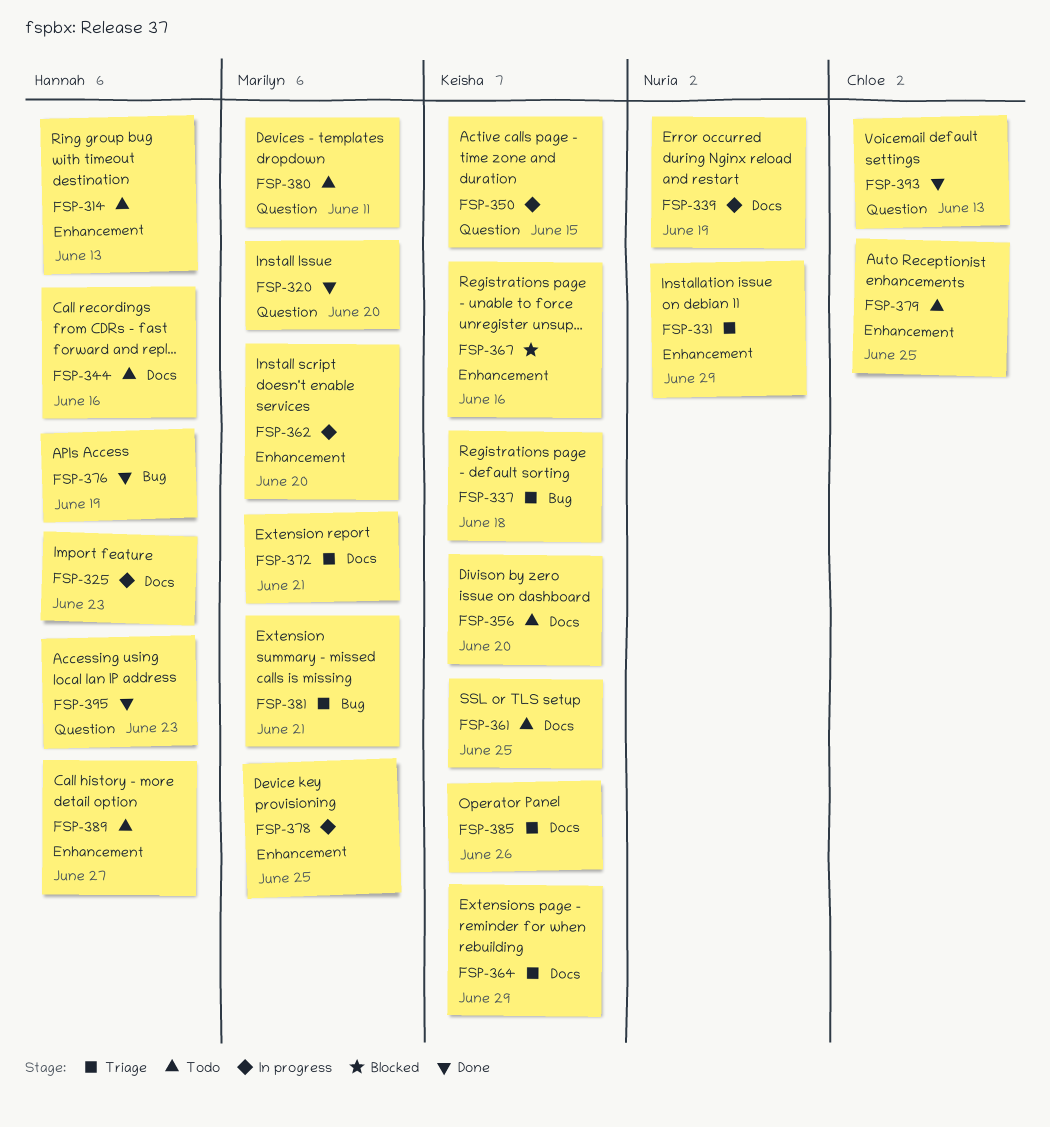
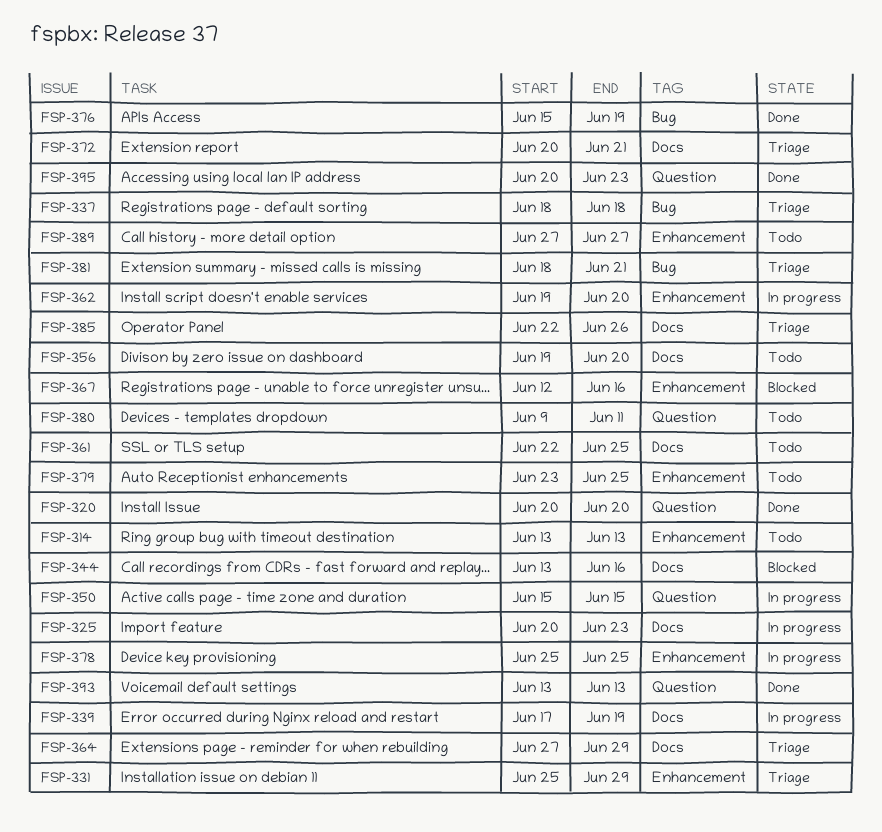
FSP-344, status: Todo -> Blocked

